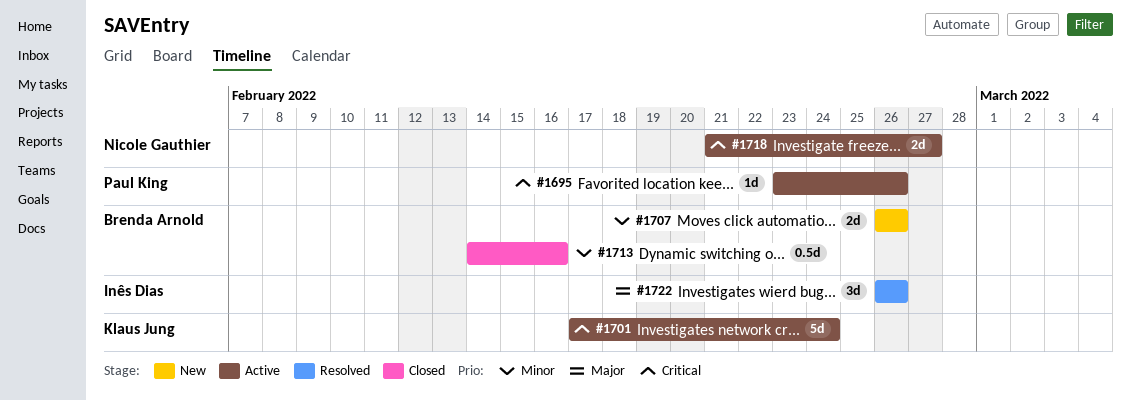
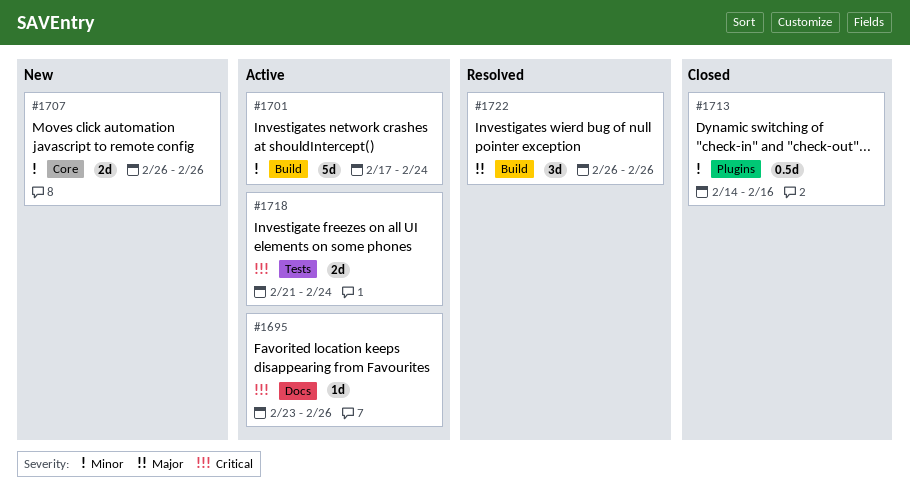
#1701, priority: Critical -> Minor
#1718, due: Feb 27 -> Feb 24

